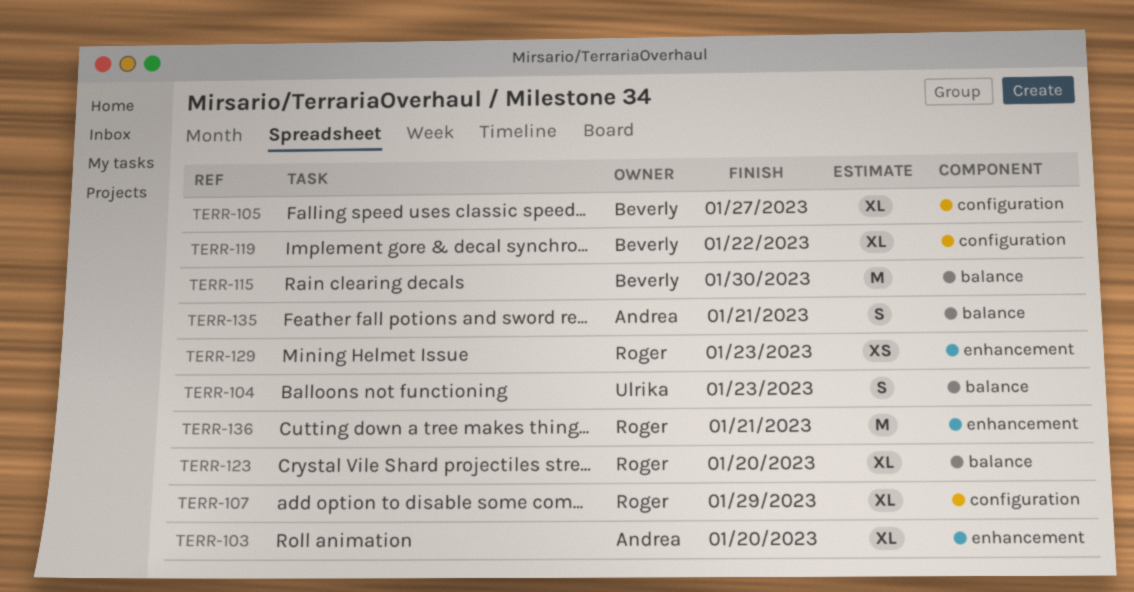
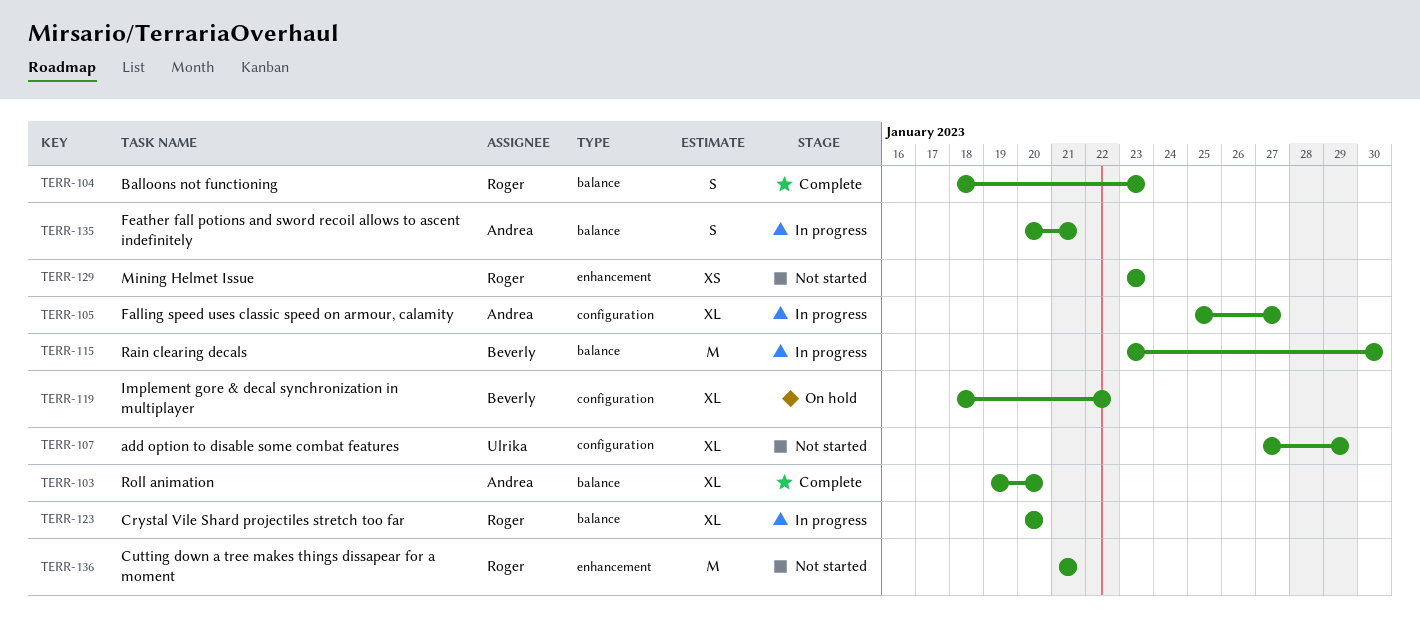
TERR-103, label: enhancement -> balance
TERR-104, owner: Ulrika -> Roger
TERR-105, owner: Beverly -> Andrea
TERR-107, owner: Roger -> Ulrika

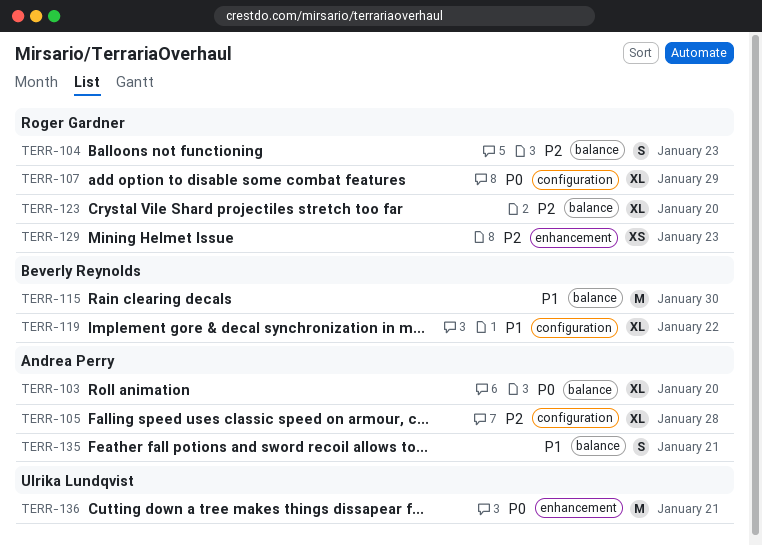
TERR-105, due: Jan 27 -> Jan 28
TERR-107, owner: Ulrika Lundqvist -> Roger Gardner
TERR-136, owner: Roger Gardner -> Ulrika Lundqvist

